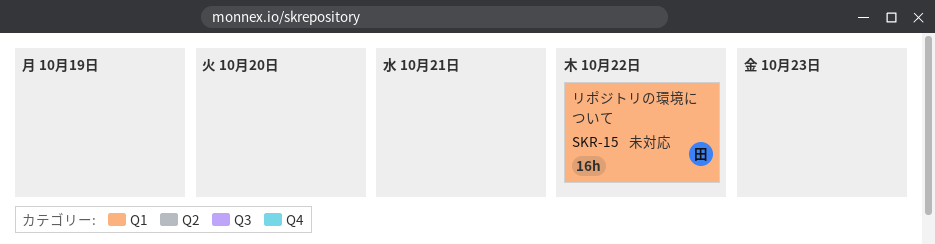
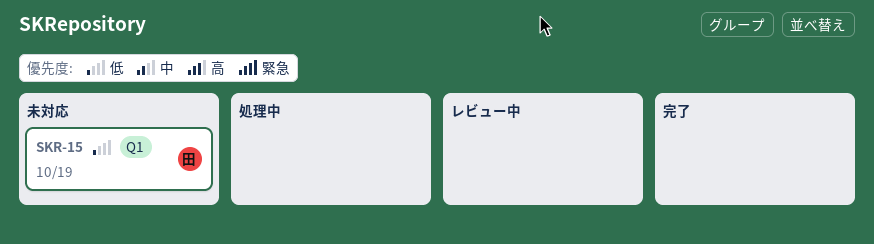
SKR-15, due: Oct 22 -> Oct 19

